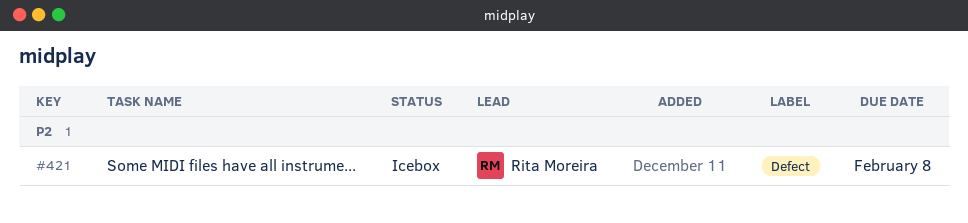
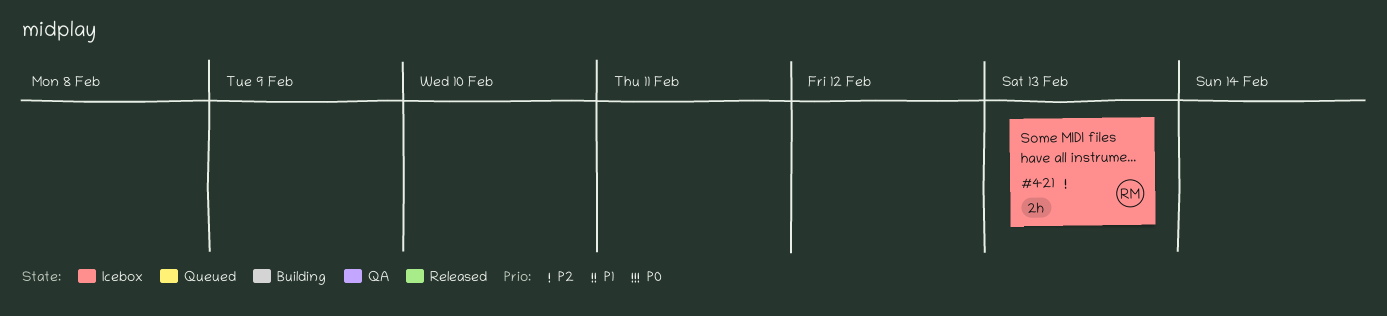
#421, due: Feb 8 -> Feb 13

